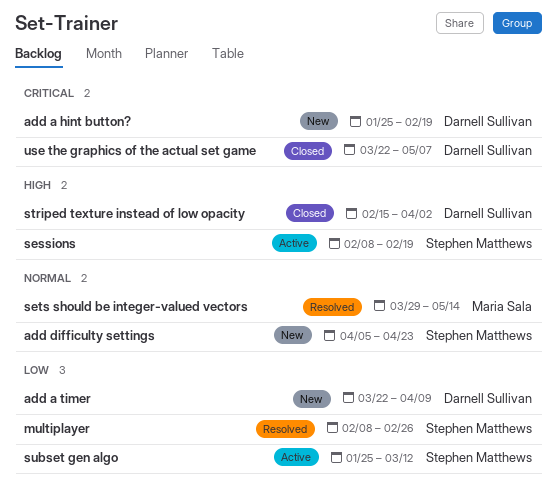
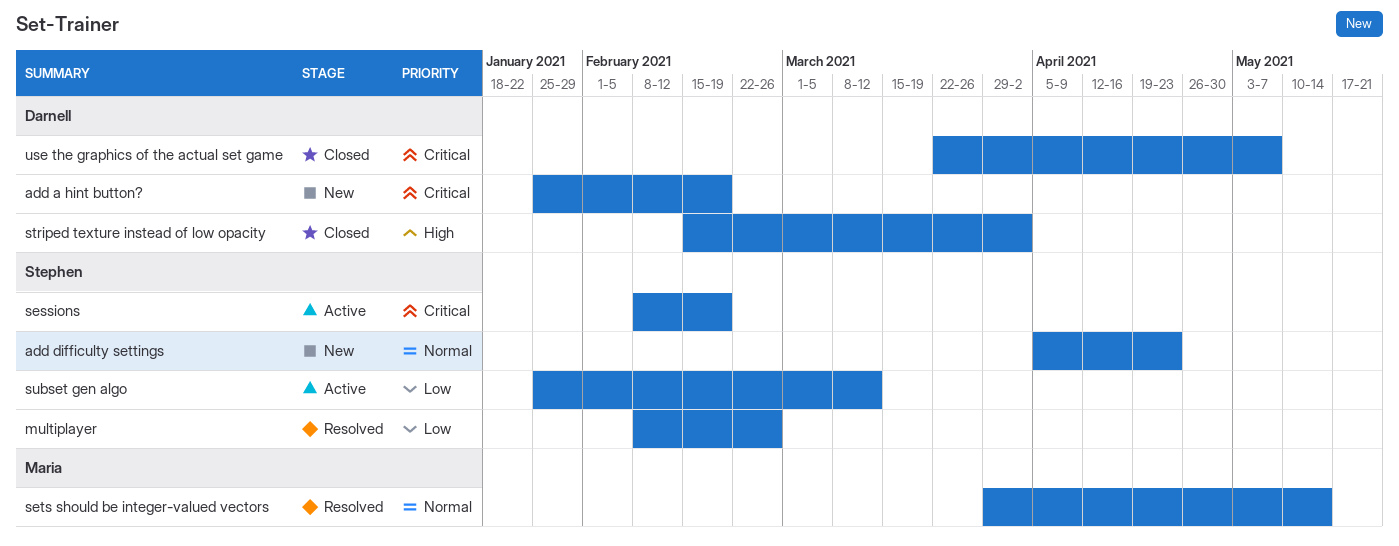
add a timer: present -> none
sessions, priority: High -> Critical

